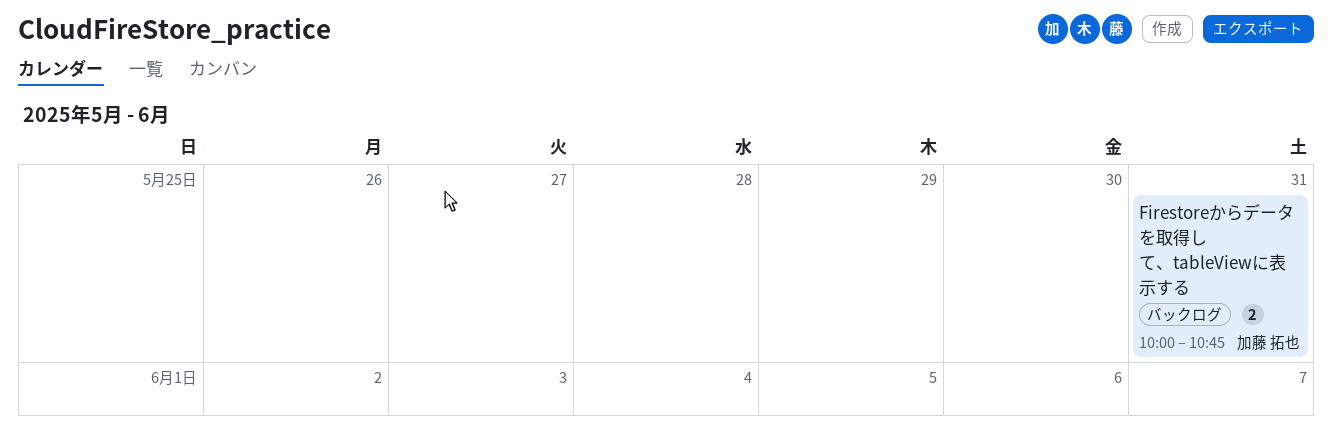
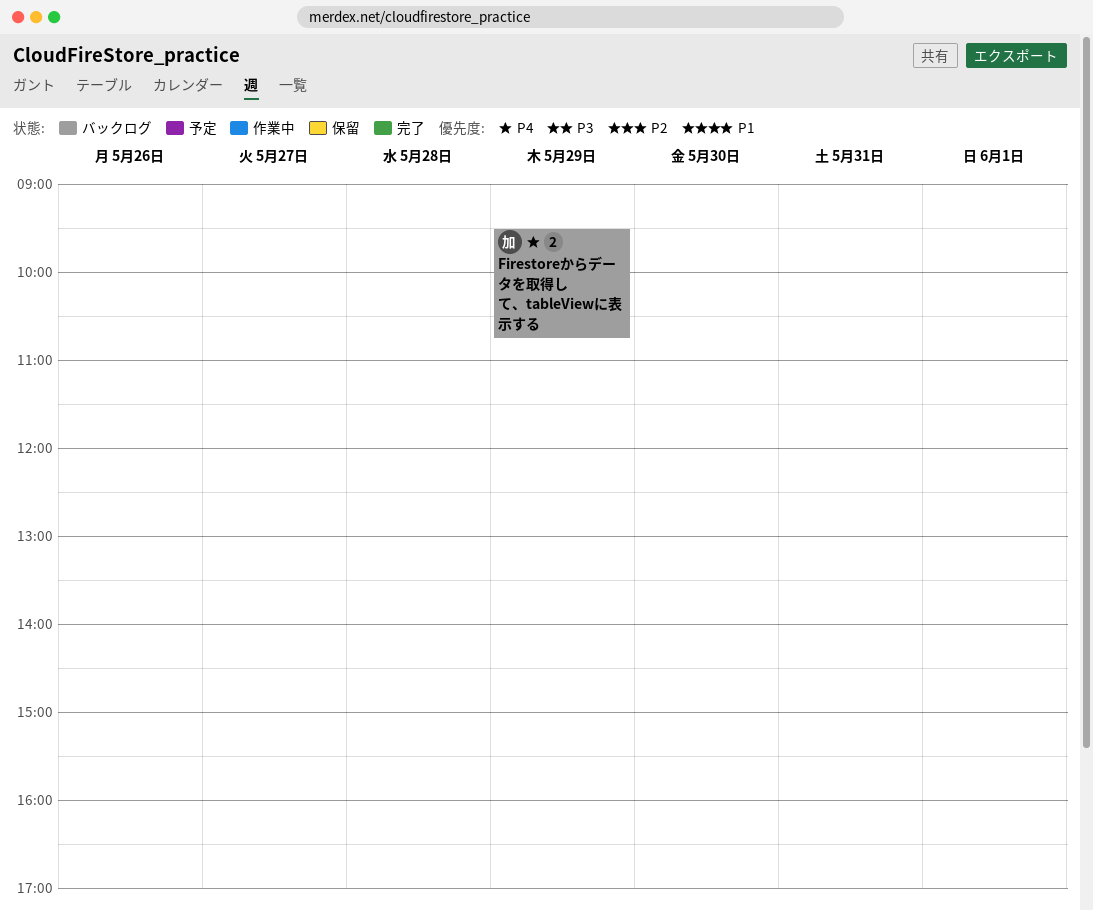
Firestoreからデータを取得して、tableViewに表示する, day: May 31 -> May 29
Firestoreからデータを取得して、tableViewに表示する, begins: 10:00 -> 09:30

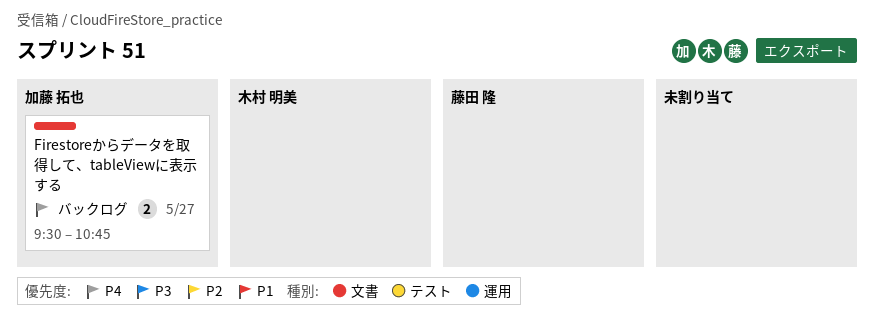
Firestoreからデータを取得して、tableViewに表示する, day: May 29 -> May 27

